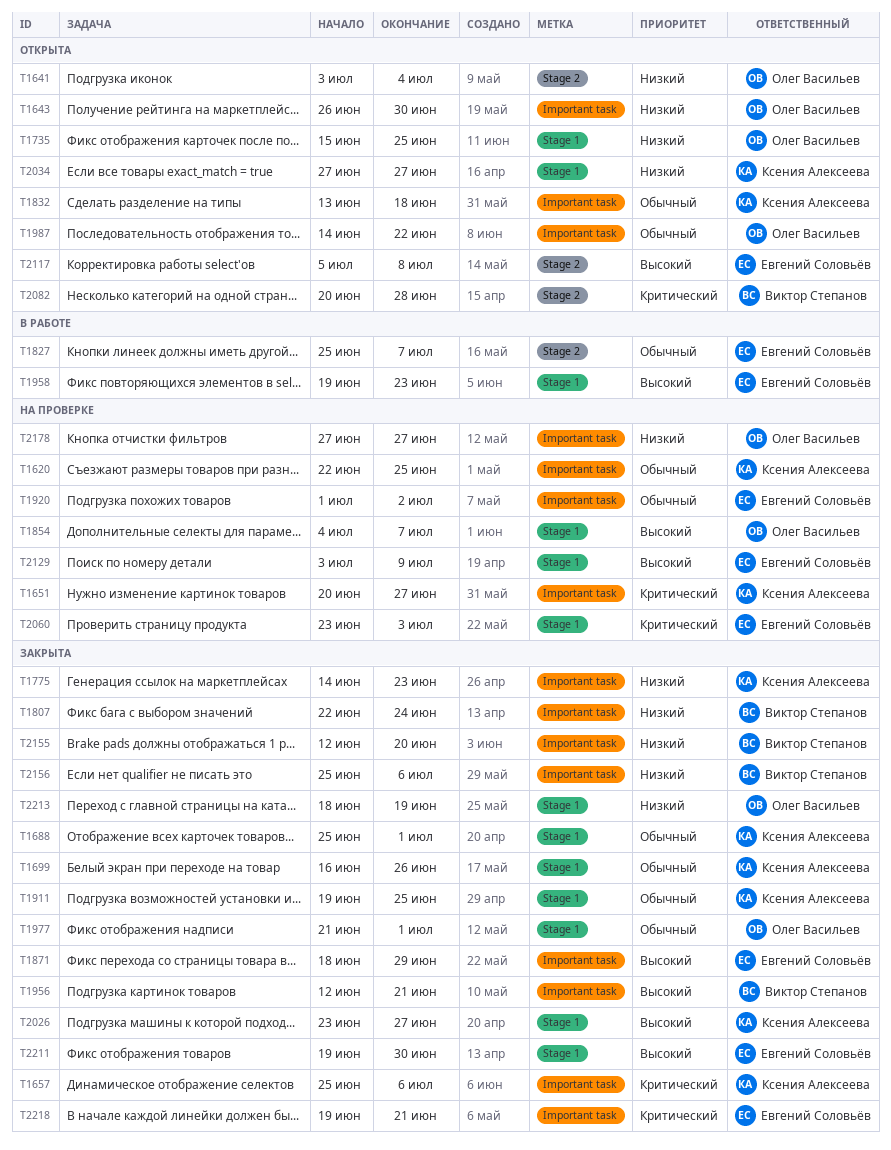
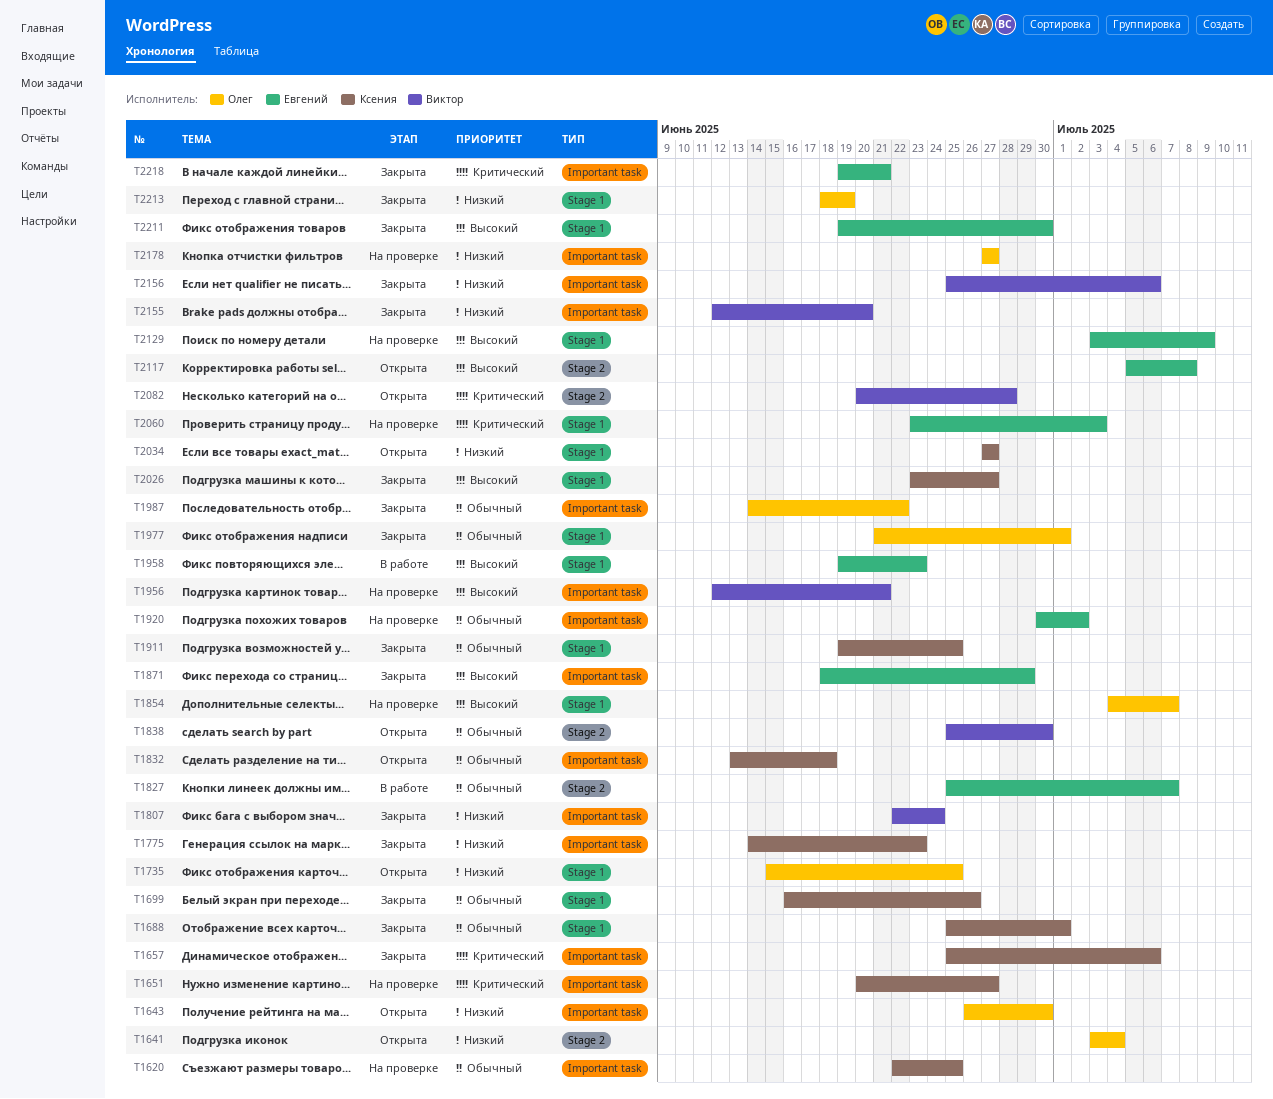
T1838: none -> present
T1920, start: Jul 1 -> Jun 30
T1956, status: Закрыта -> На проверке
T1987, status: Открыта -> Закрыта

